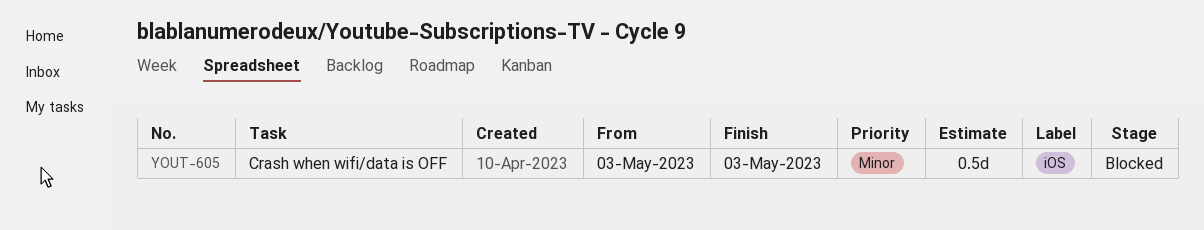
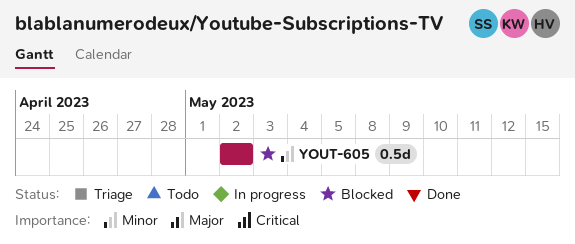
YOUT-605, start: May 3 -> May 2
YOUT-605, due: May 3 -> May 2

